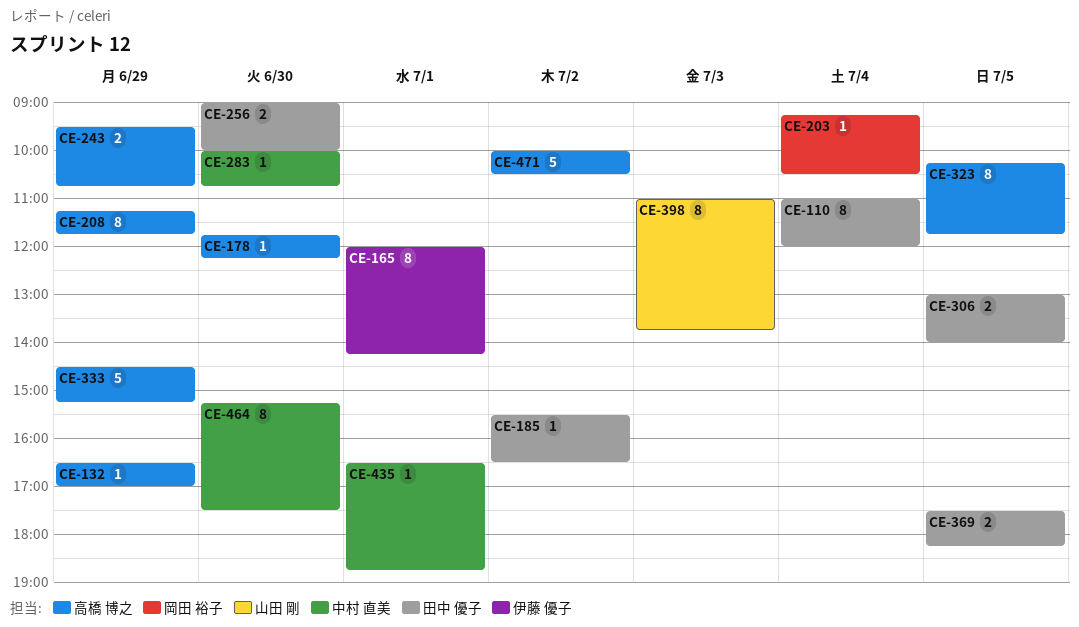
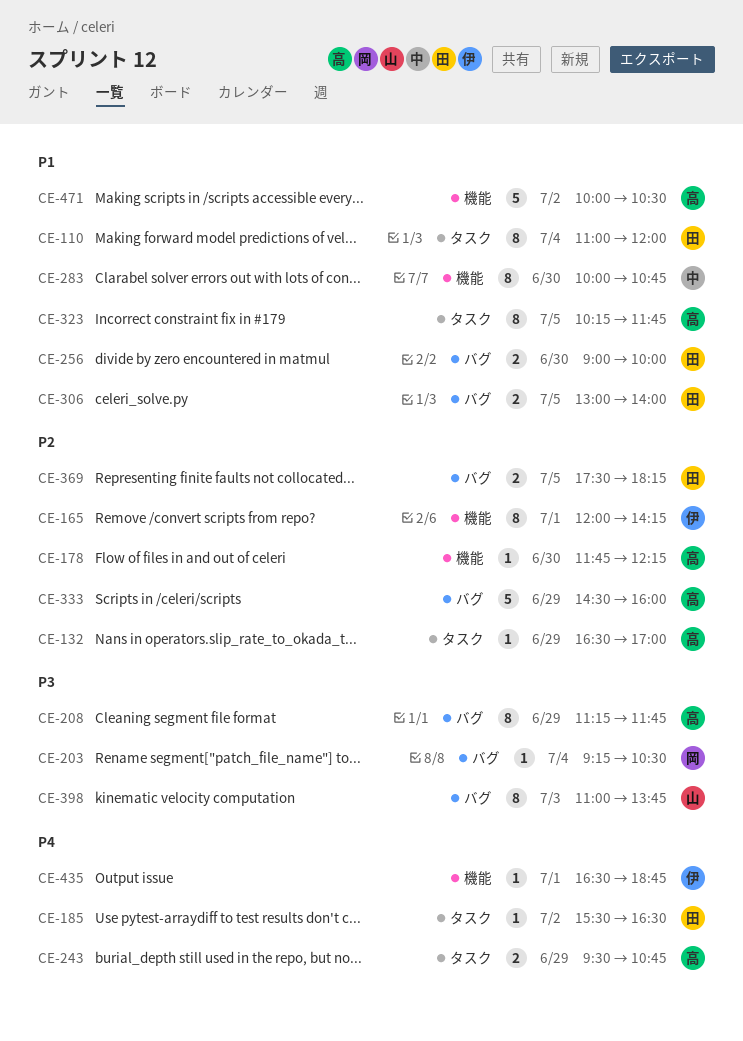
CE-283, estimate: 1 -> 8
CE-333, ends: 15:15 -> 16:00
CE-435, owner: 中村 直美 -> 伊藤 優子
CE-464: present -> none

